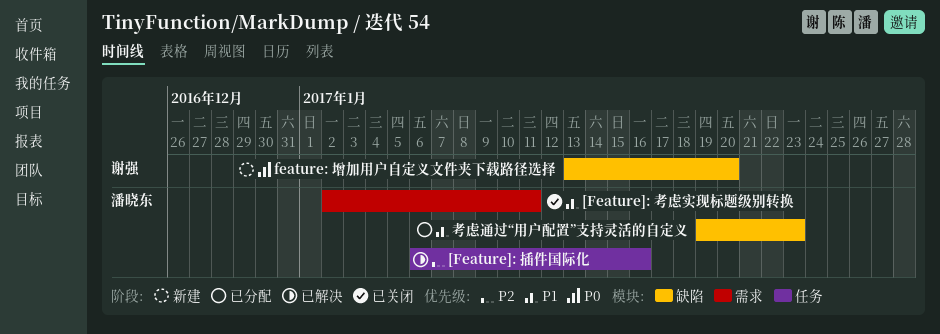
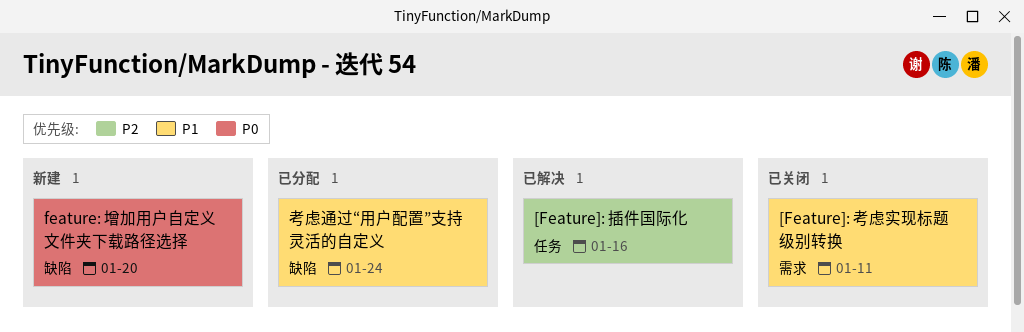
考虑通过“用户配置”支持灵活的自定义, due: Jan 23 -> Jan 24

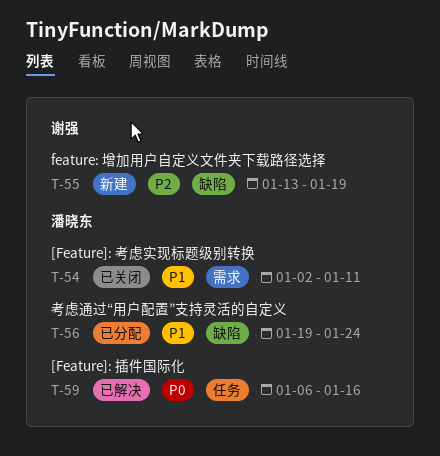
[Feature]: 插件国际化, priority: P2 -> P0
feature: 增加用户自定义文件夹下载路径选择, priority: P0 -> P2
feature: 增加用户自定义文件夹下载路径选择, due: Jan 20 -> Jan 19

